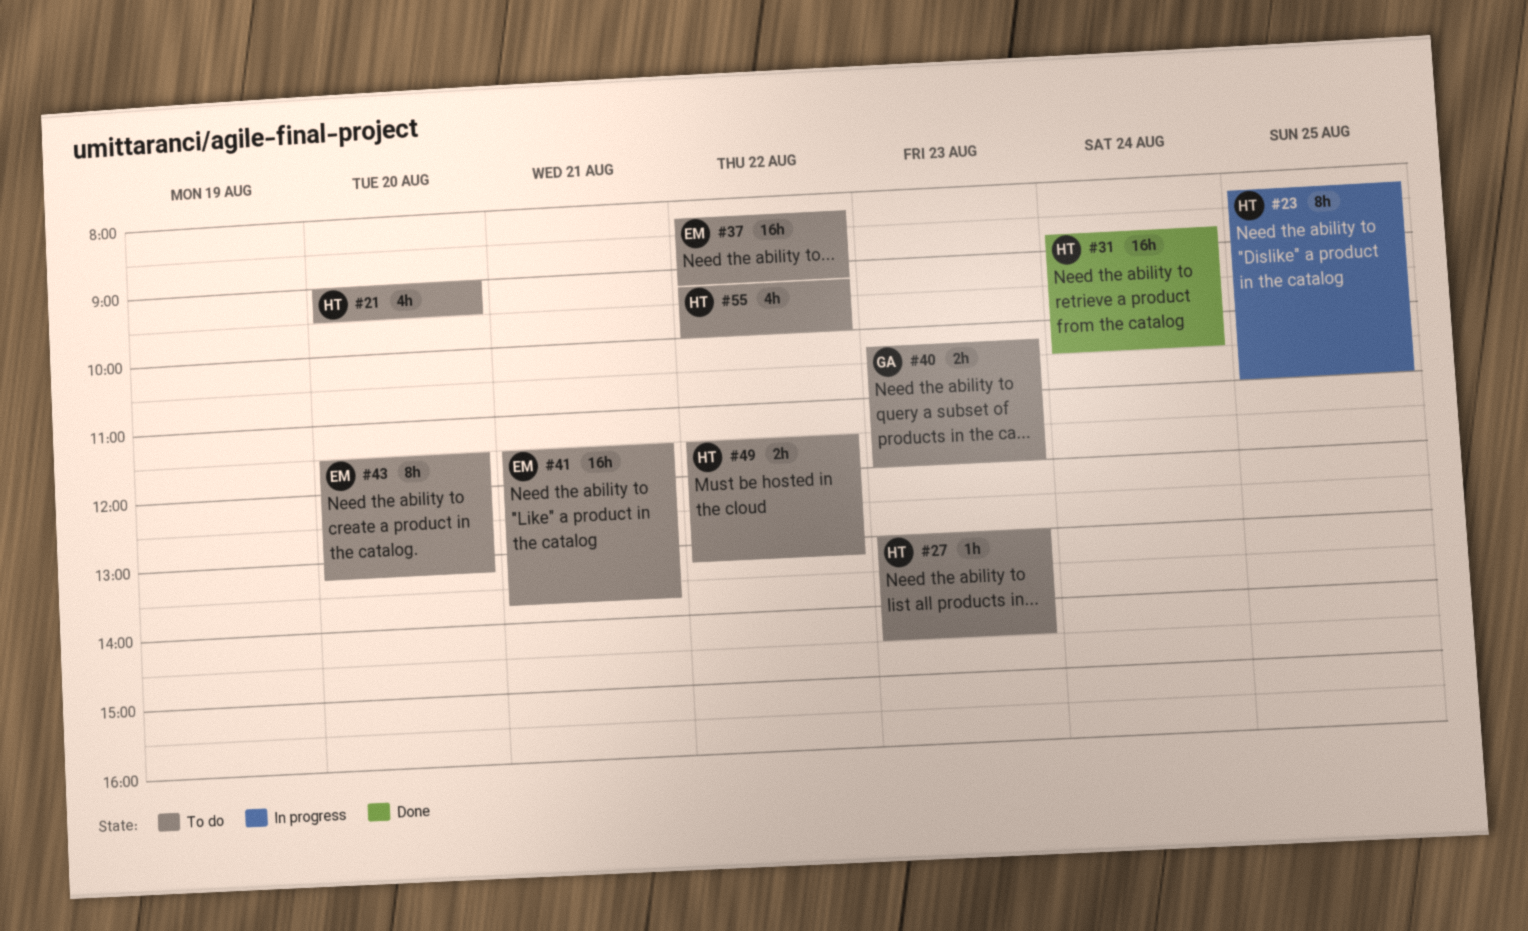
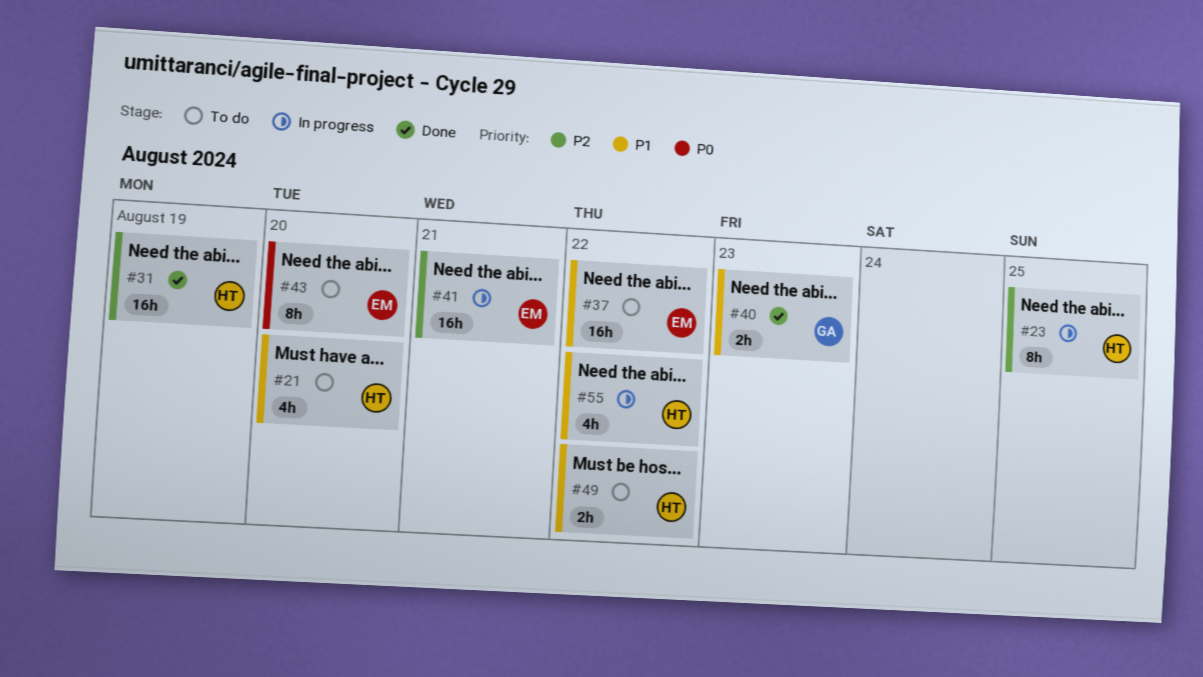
#27: present -> none
#31, day: Aug 24 -> Aug 19
#40, status: To do -> Done
#41, status: To do -> In progress
#55, status: To do -> In progress

